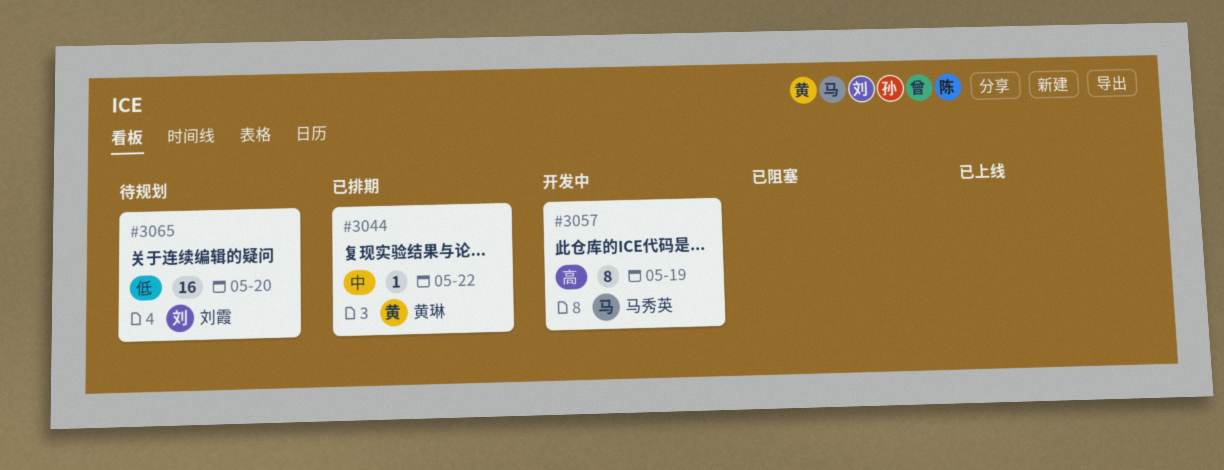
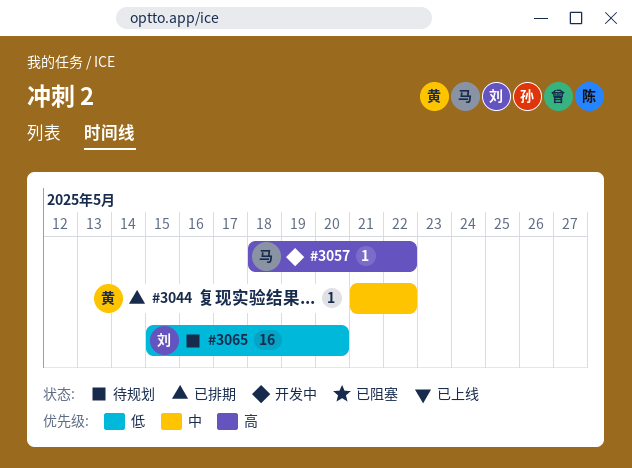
#3057, estimate: 8 -> 1
#3057, due: May 19 -> May 22

